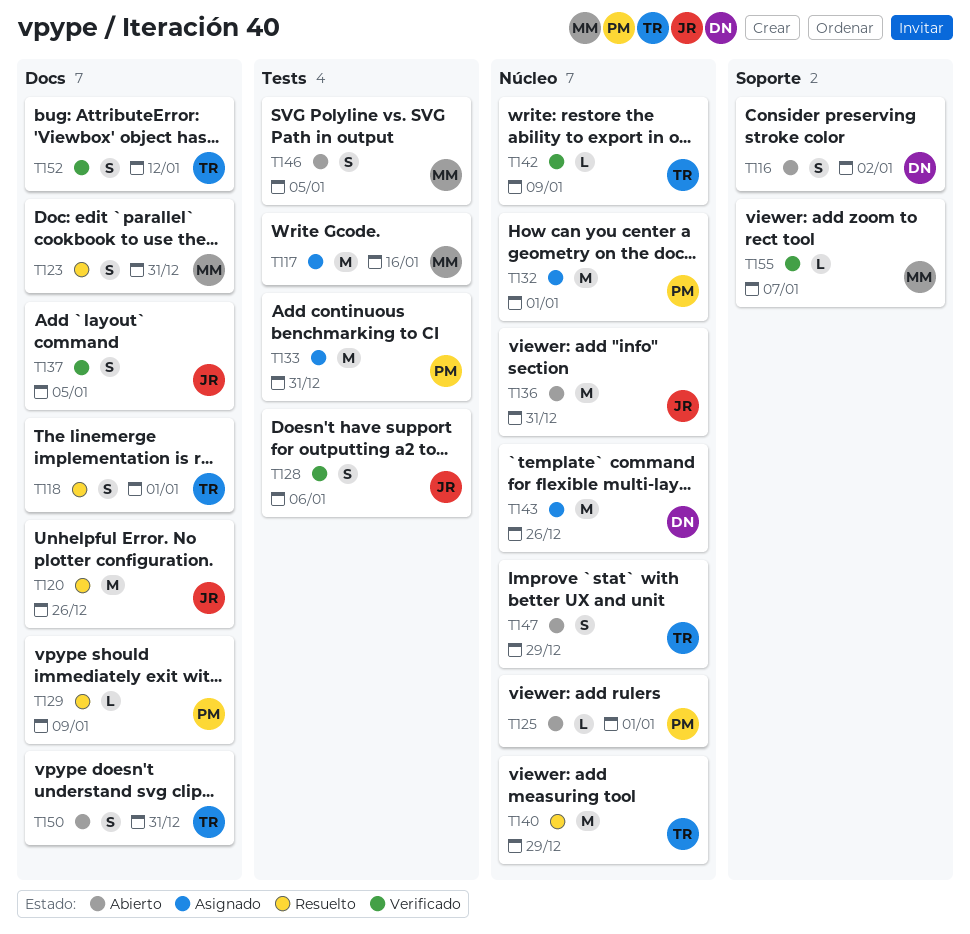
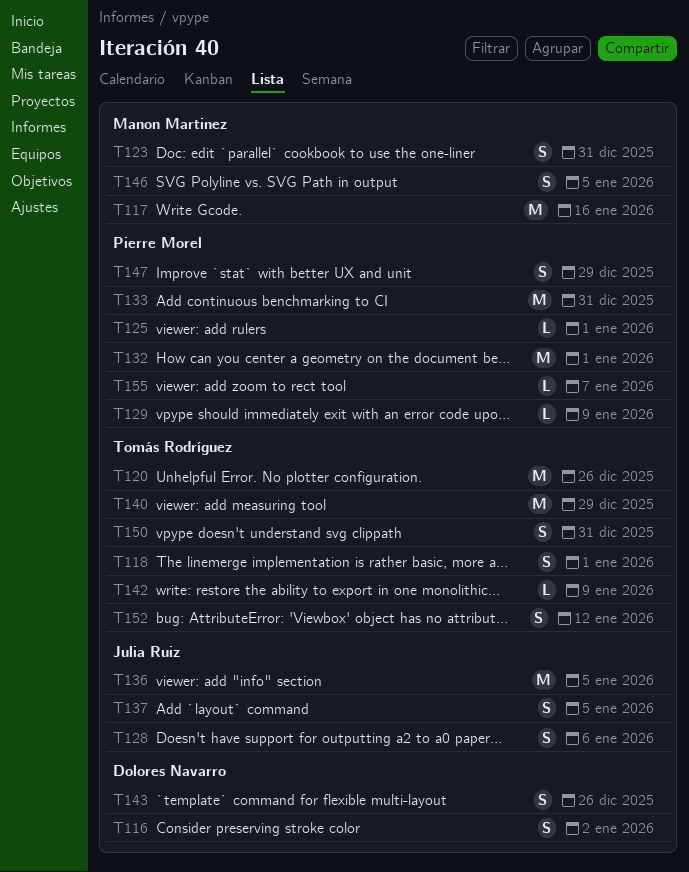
T120, owner: Julia Ruiz -> Tomás Rodríguez
T136, due: Dec 31 -> Jan 5
T143, estimate: M -> S
T147, owner: Tomás Rodríguez -> Pierre Morel
T155, owner: Manon Martinez -> Pierre Morel

